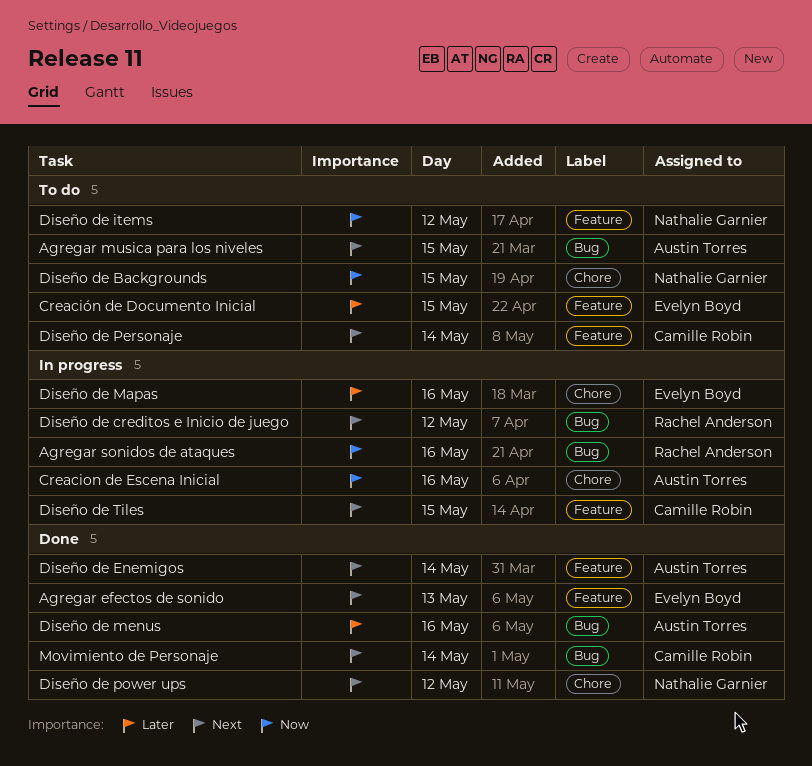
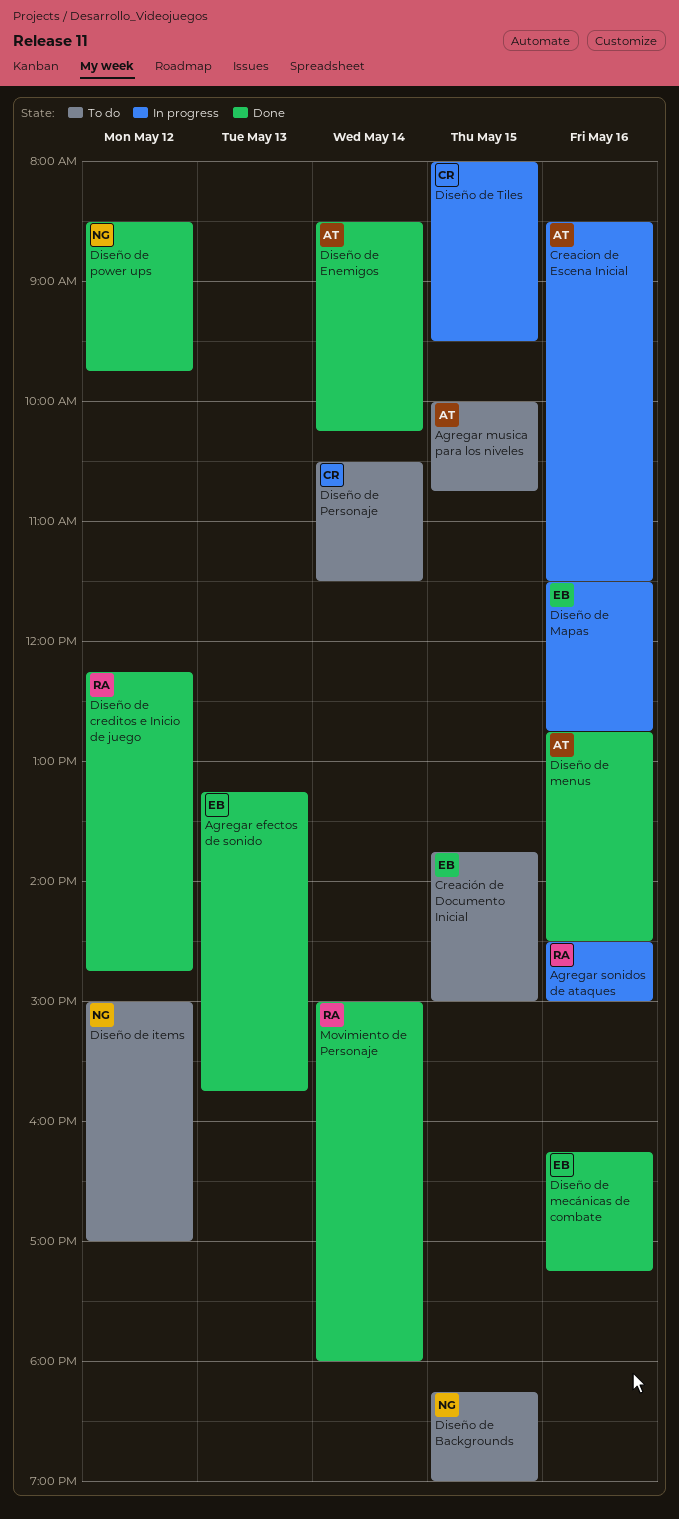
Diseño de creditos e Inicio de juego, status: In progress -> Done
Diseño de mecánicas de combate: none -> present
Movimiento de Personaje, owner: Camille Robin -> Rachel Anderson

